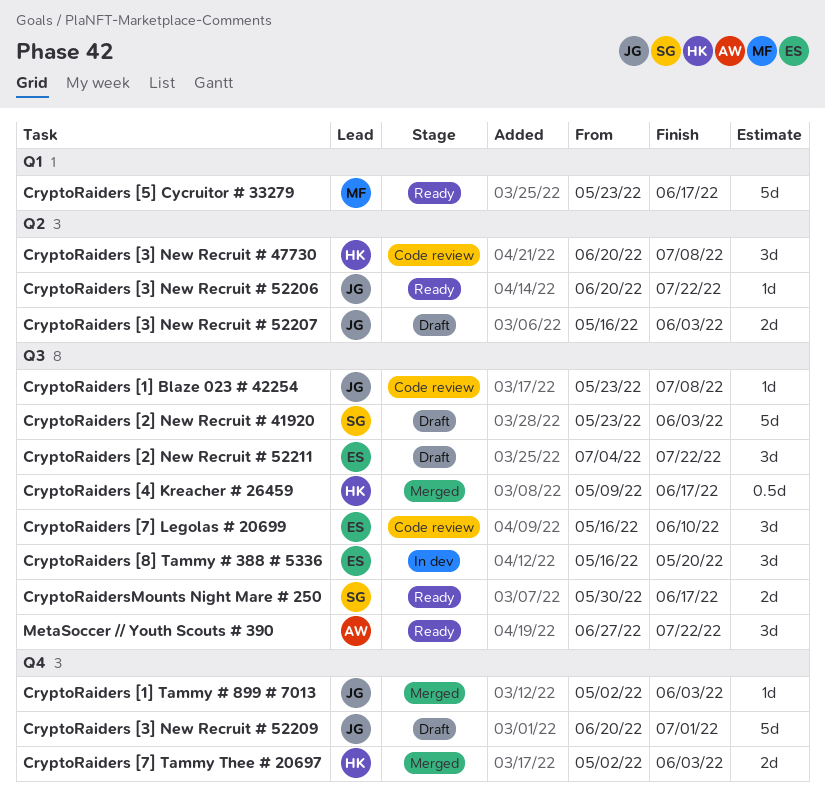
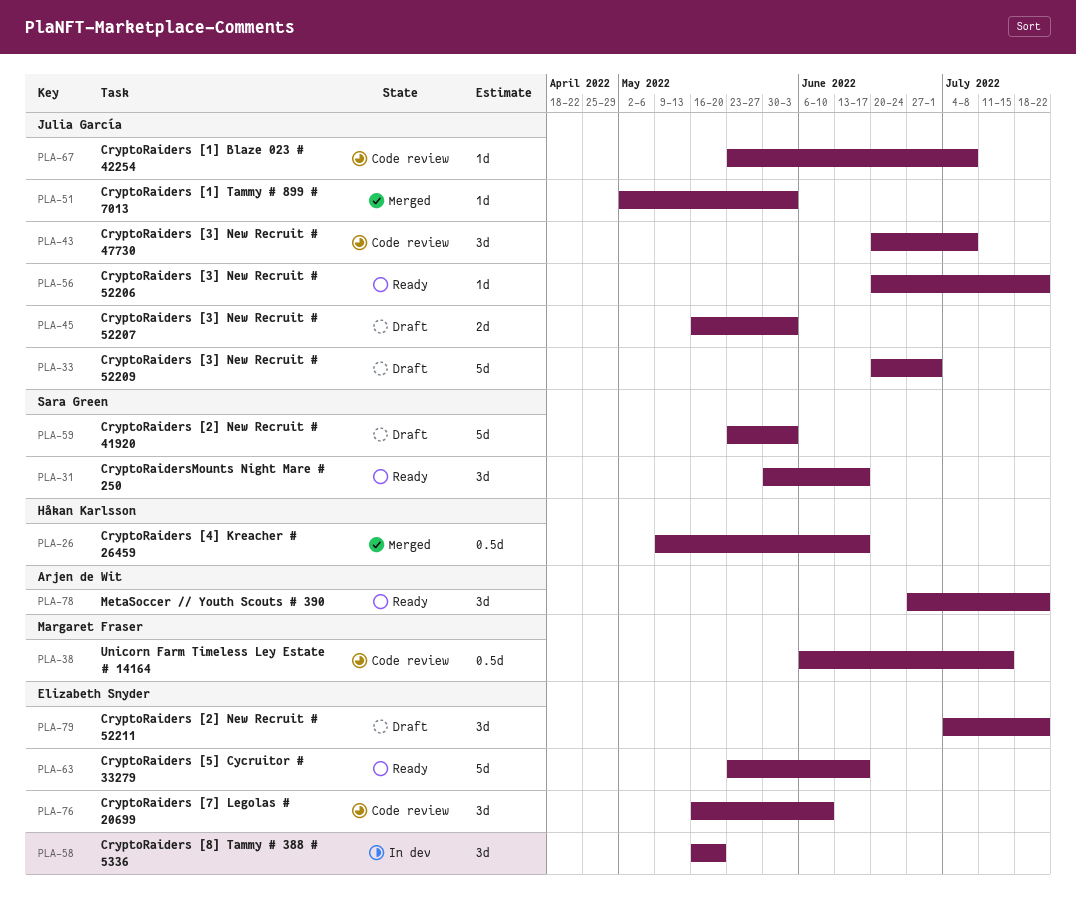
CryptoRaiders [3] New Recruit # 47730, owner: Håkan Karlsson -> Julia García
CryptoRaiders [5] Cycruitor # 33279, owner: Margaret Fraser -> Elizabeth Snyder
CryptoRaiders [7] Tammy Thee # 20697: present -> none
CryptoRaidersMounts Night Mare # 250, estimate: 2d -> 3d
Unicorn Farm Timeless Ley Estate # 14164: none -> present

